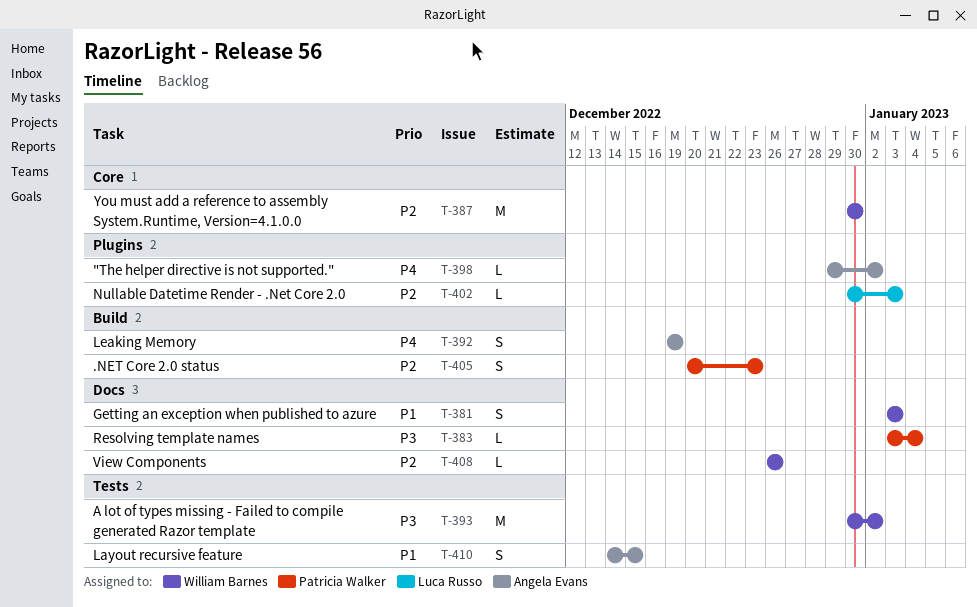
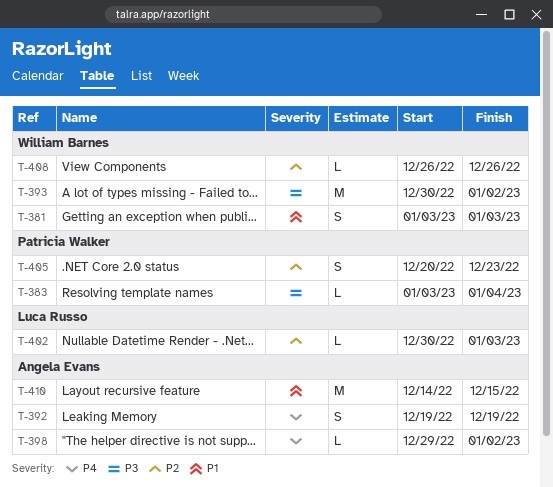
T-387: present -> none
T-410, estimate: S -> M

